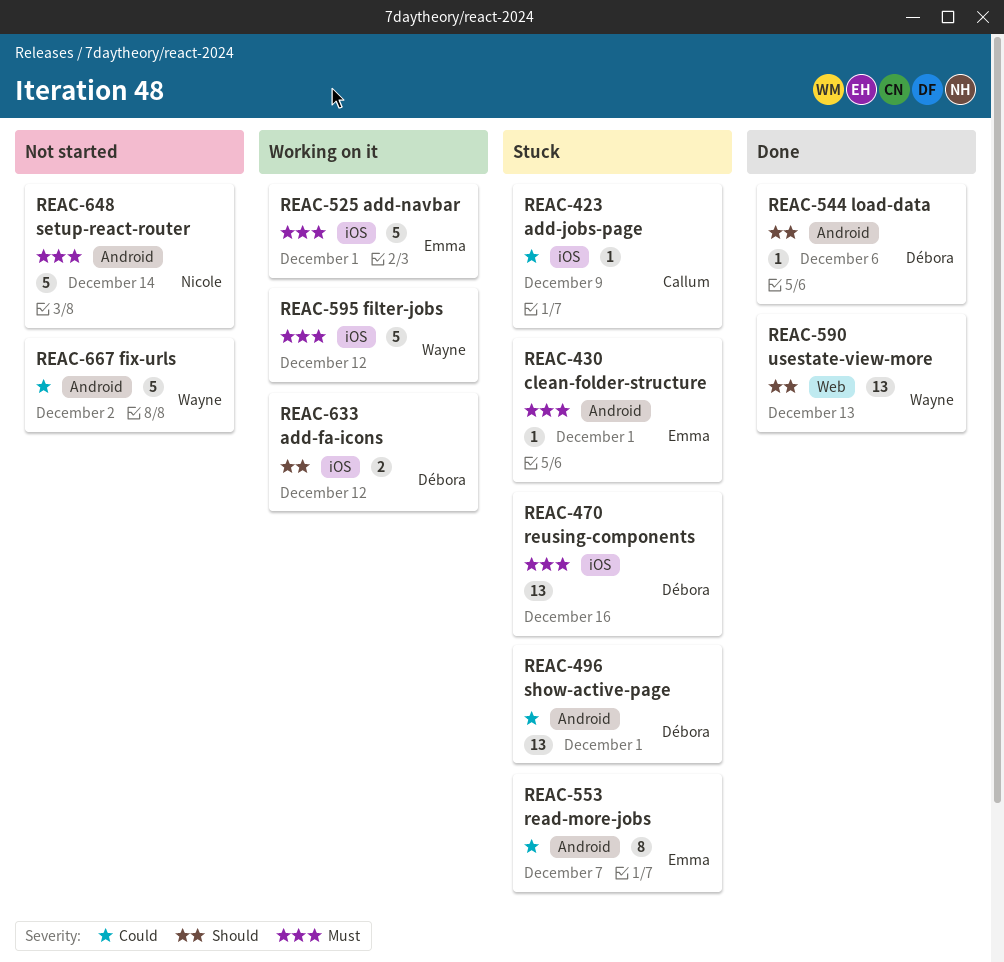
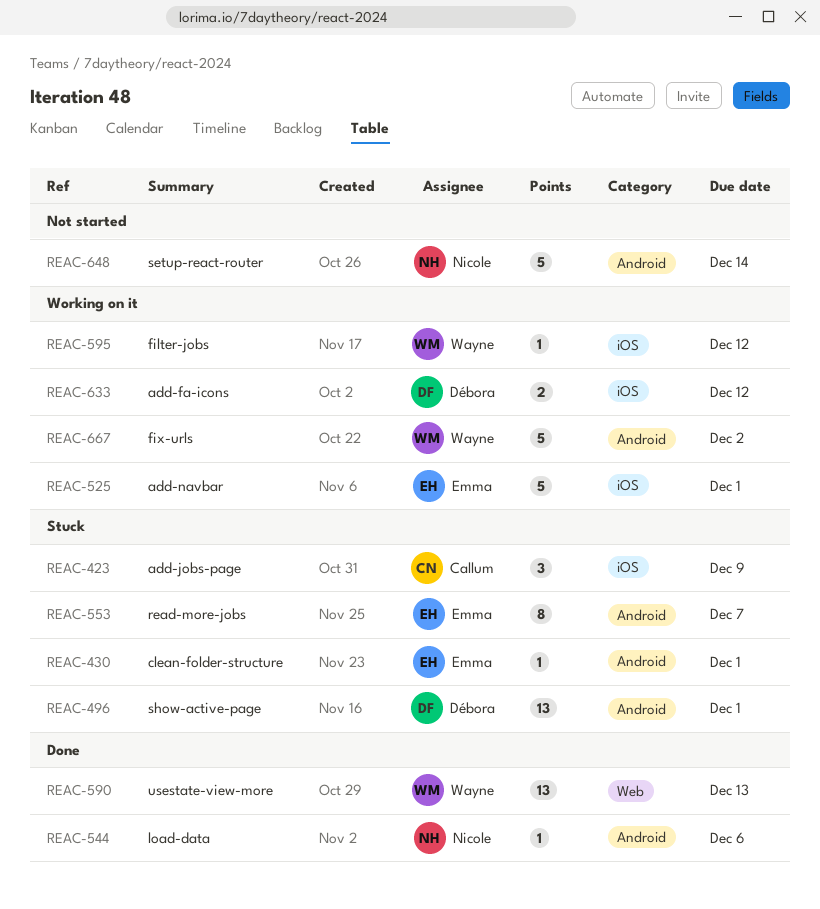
REAC-423, estimate: 1 -> 3
REAC-470: present -> none
REAC-544, owner: Débora -> Nicole
REAC-595, estimate: 5 -> 1
REAC-667, status: Not started -> Working on it

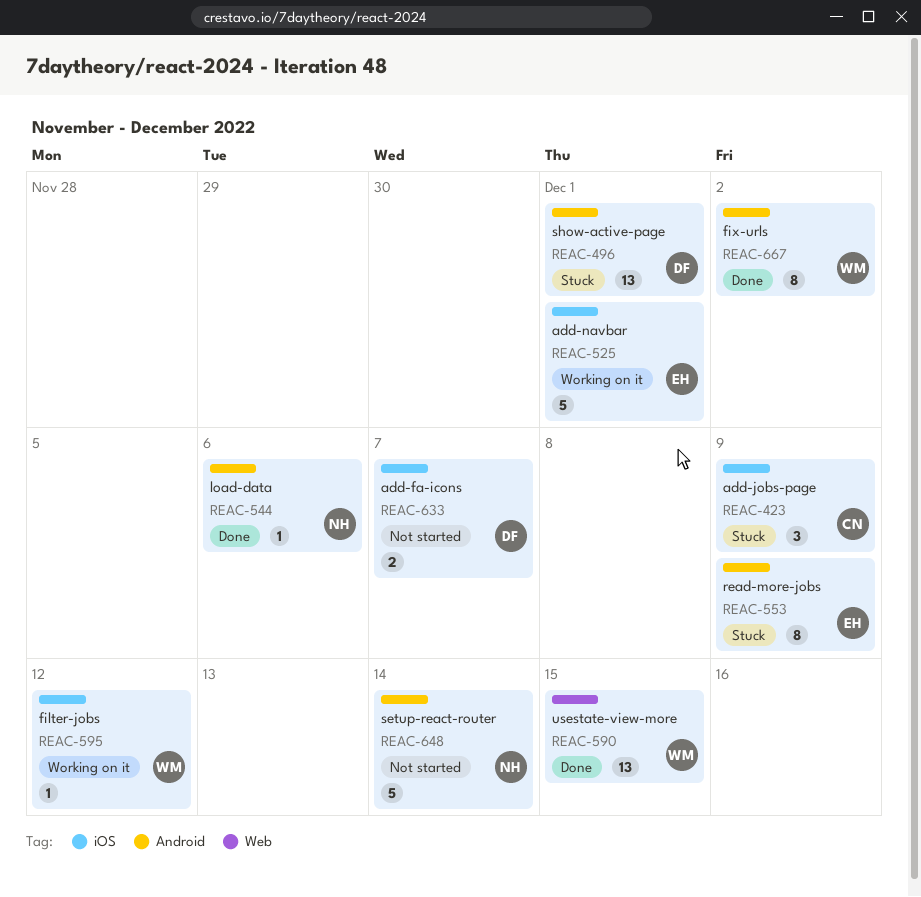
REAC-430: present -> none
REAC-553, due: Dec 7 -> Dec 9
REAC-590, due: Dec 13 -> Dec 15
REAC-633, status: Working on it -> Not started
REAC-633, due: Dec 12 -> Dec 7
REAC-667, status: Working on it -> Done
REAC-667, estimate: 5 -> 8

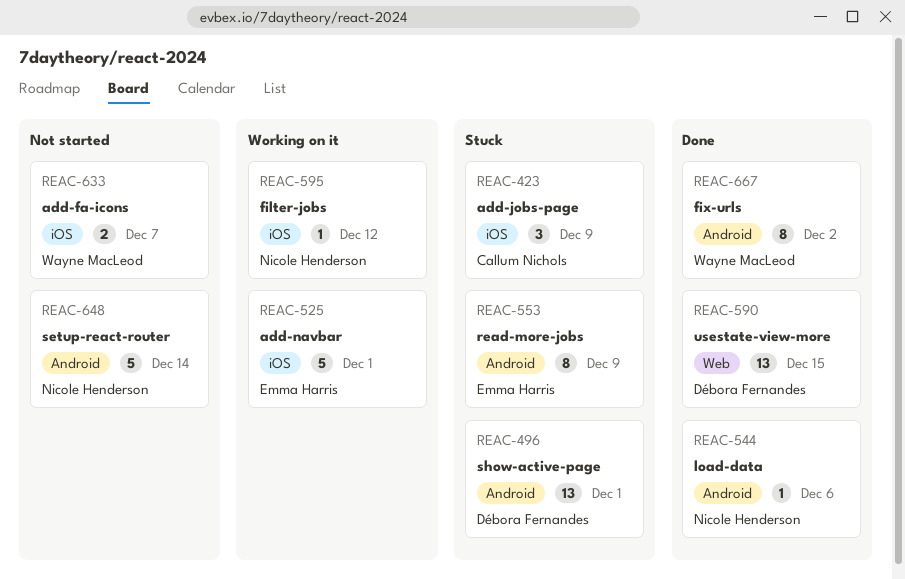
REAC-590, owner: Wayne MacLeod -> Débora Fernandes
REAC-595, owner: Wayne MacLeod -> Nicole Henderson
REAC-633, owner: Débora Fernandes -> Wayne MacLeod

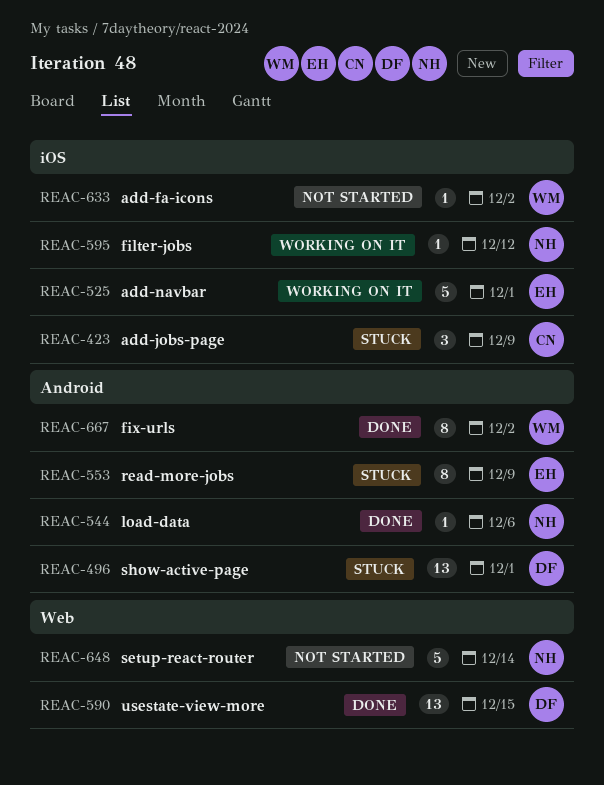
REAC-633, estimate: 2 -> 1
REAC-633, due: Dec 7 -> Dec 2
REAC-648, label: Android -> Web

